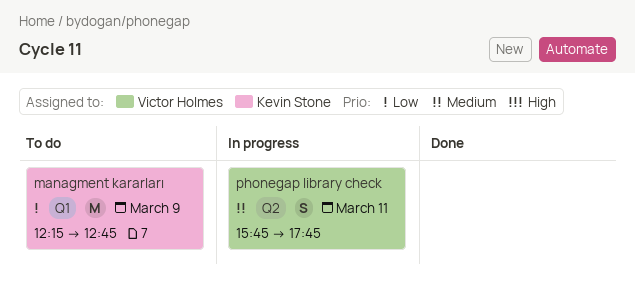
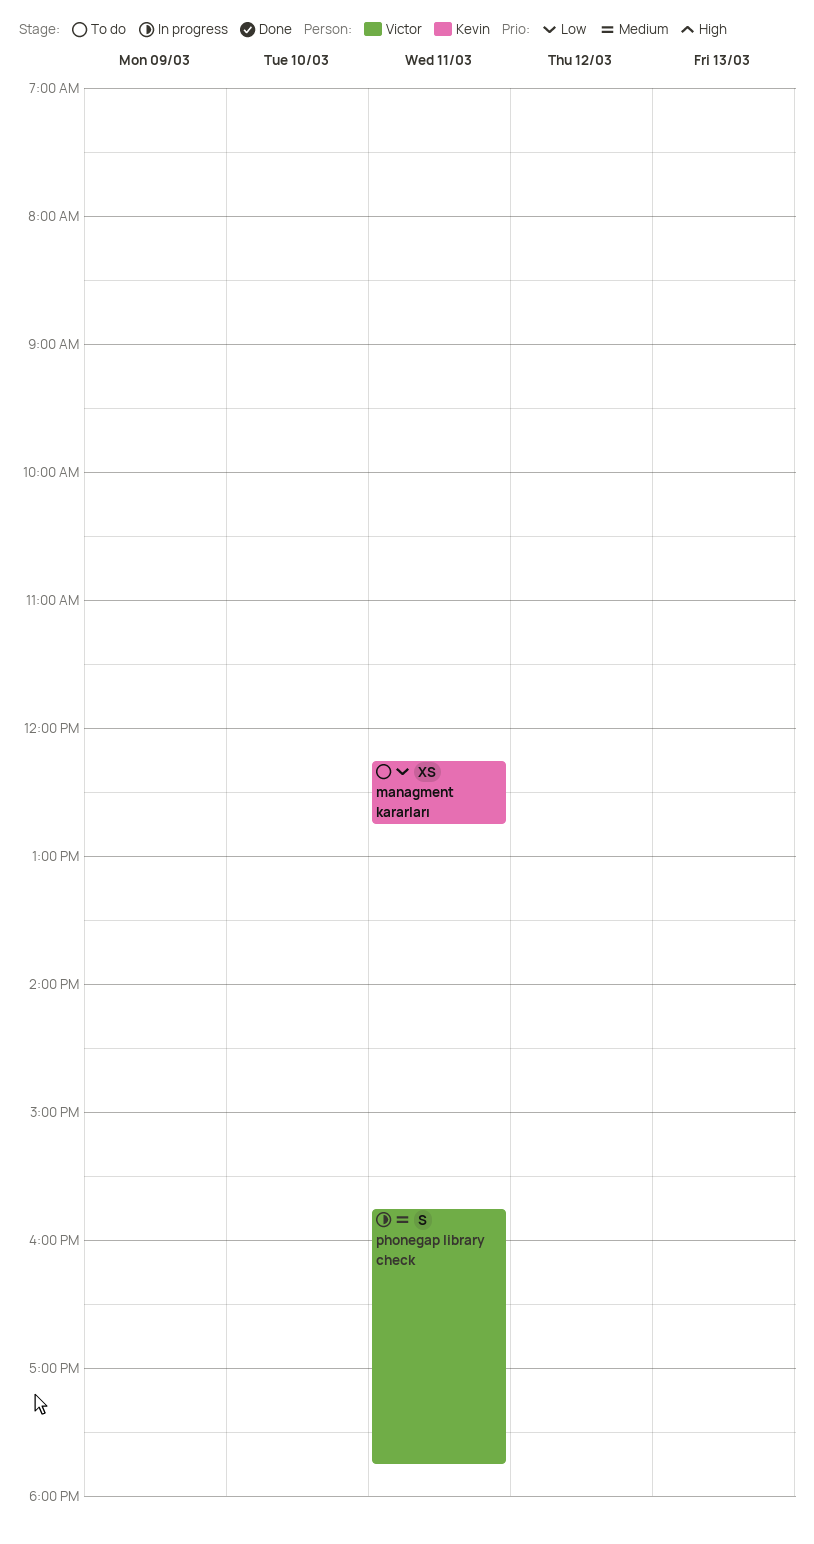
managment kararları, estimate: M -> XS
managment kararları, day: Mar 9 -> Mar 11

